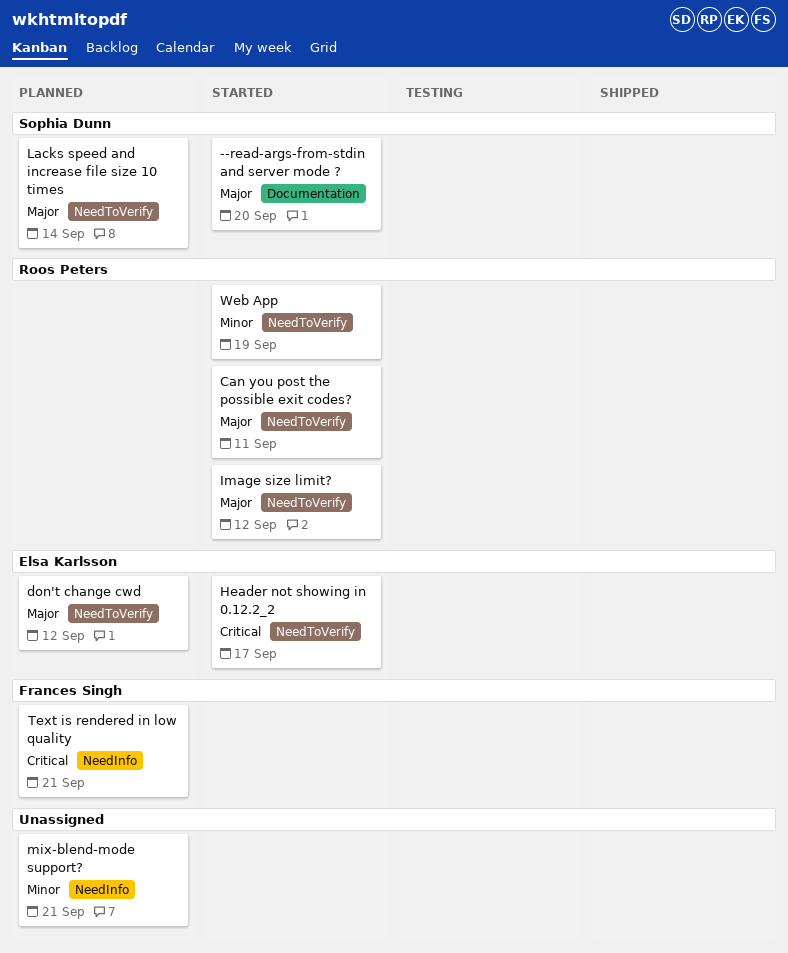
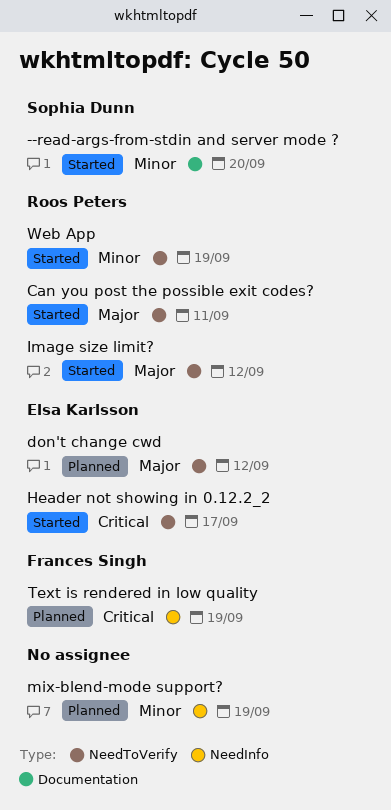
--read-args-from-stdin and server mode ?, priority: Major -> Minor
Lacks speed and increase file size 10 times: present -> none
mix-blend-mode support?, due: Sep 21 -> Sep 19
Text is rendered in low quality, due: Sep 21 -> Sep 19

